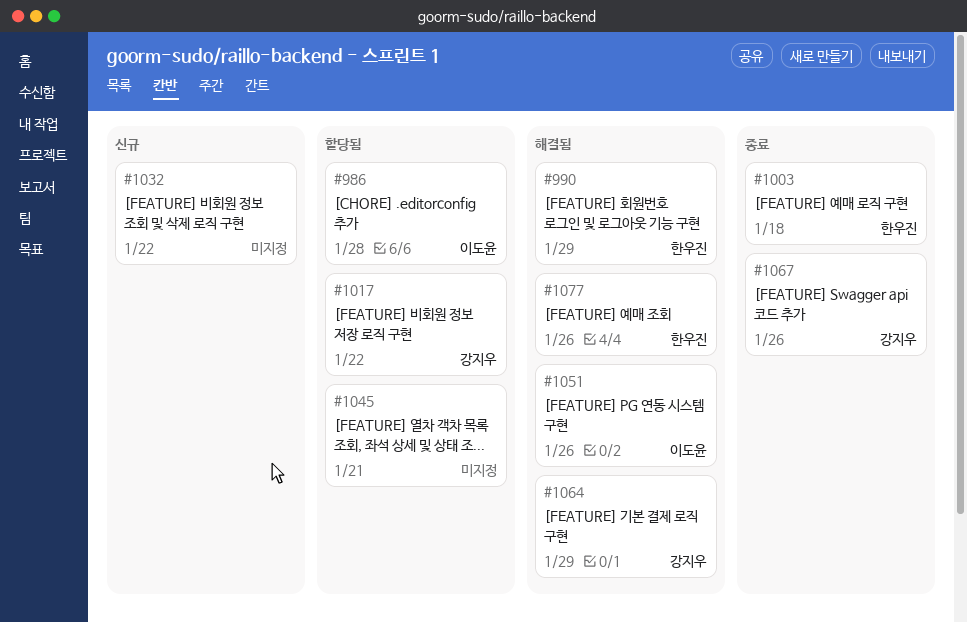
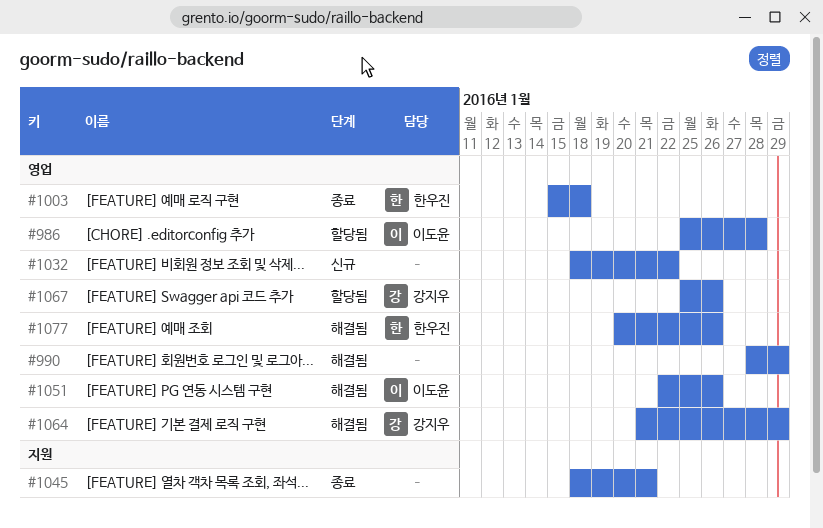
#990, owner: 한우진 -> none
#1017: present -> none
#1045, status: 할당됨 -> 종료
#1067, status: 종료 -> 할당됨

